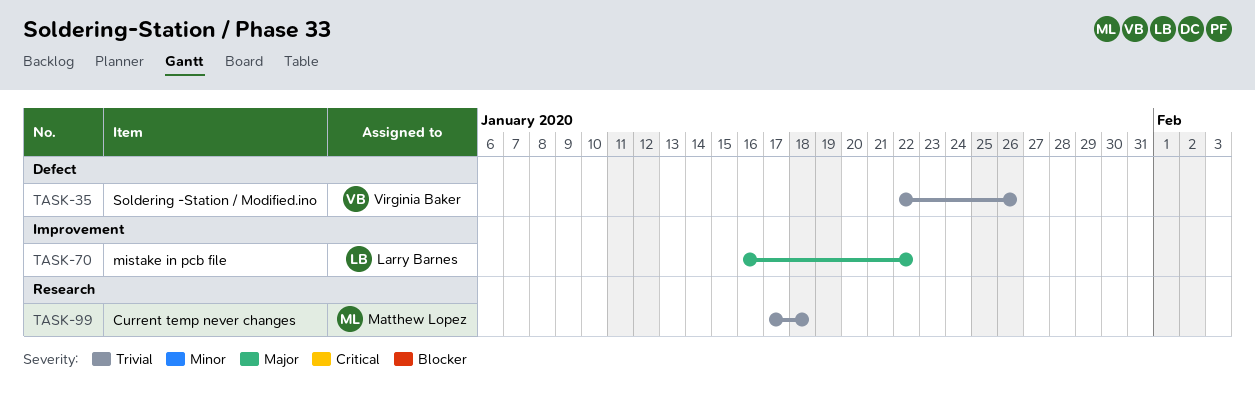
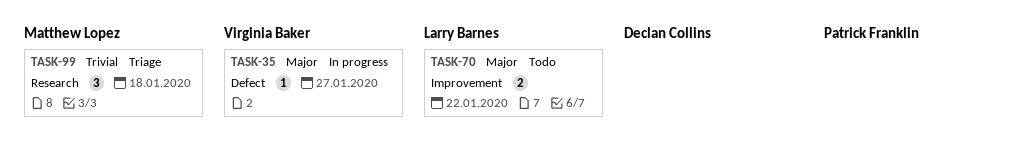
TASK-35, priority: Trivial -> Major
TASK-35, due: Jan 26 -> Jan 27

